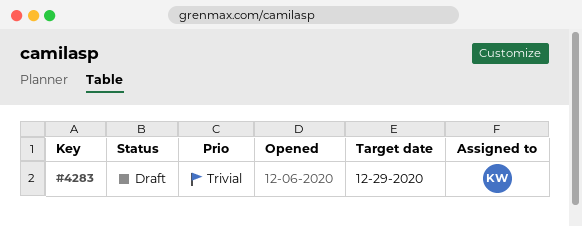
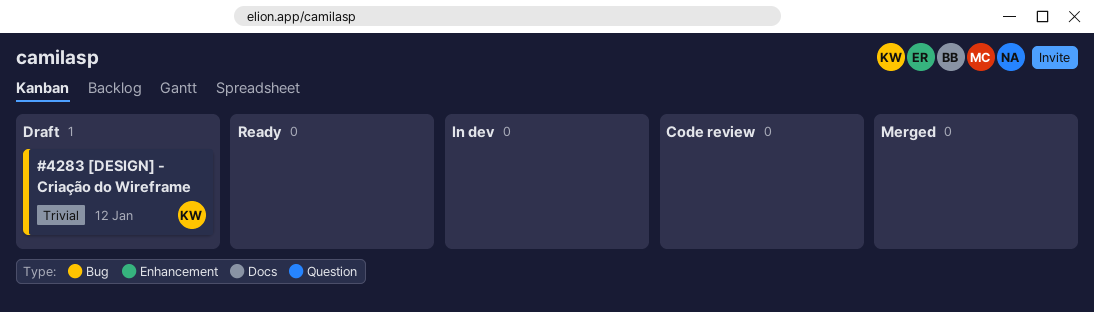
#4283, due: Dec 29 -> Jan 12

